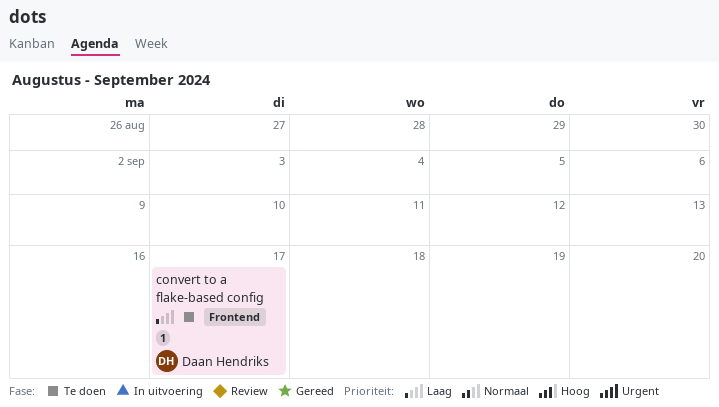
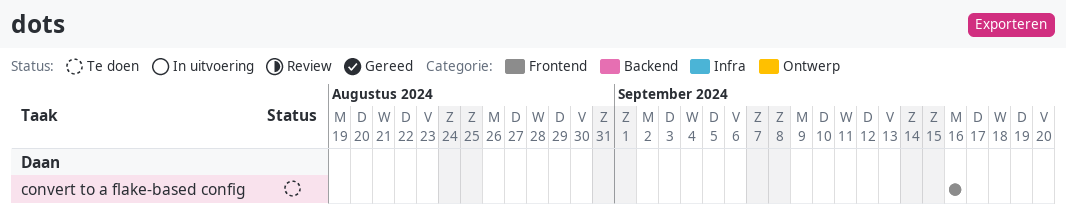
convert to a flake-based config, due: Sep 17 -> Sep 16

